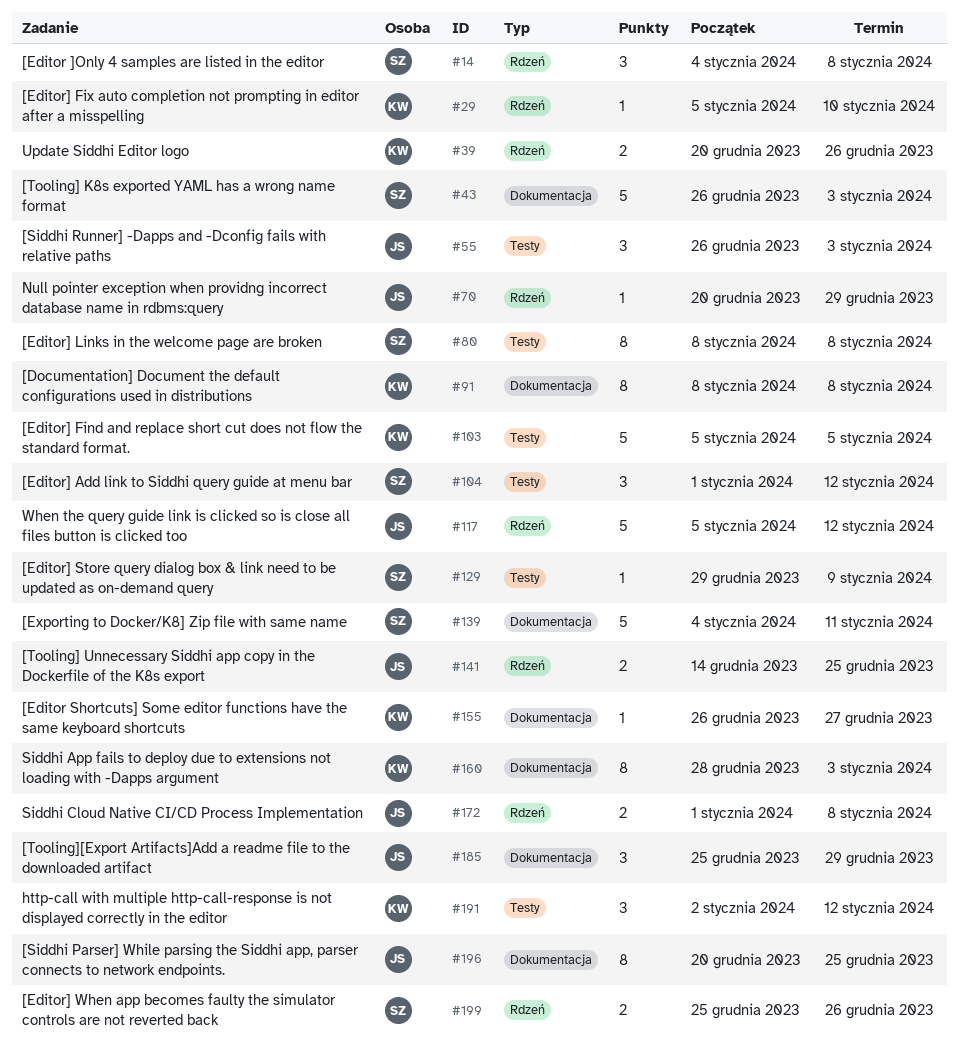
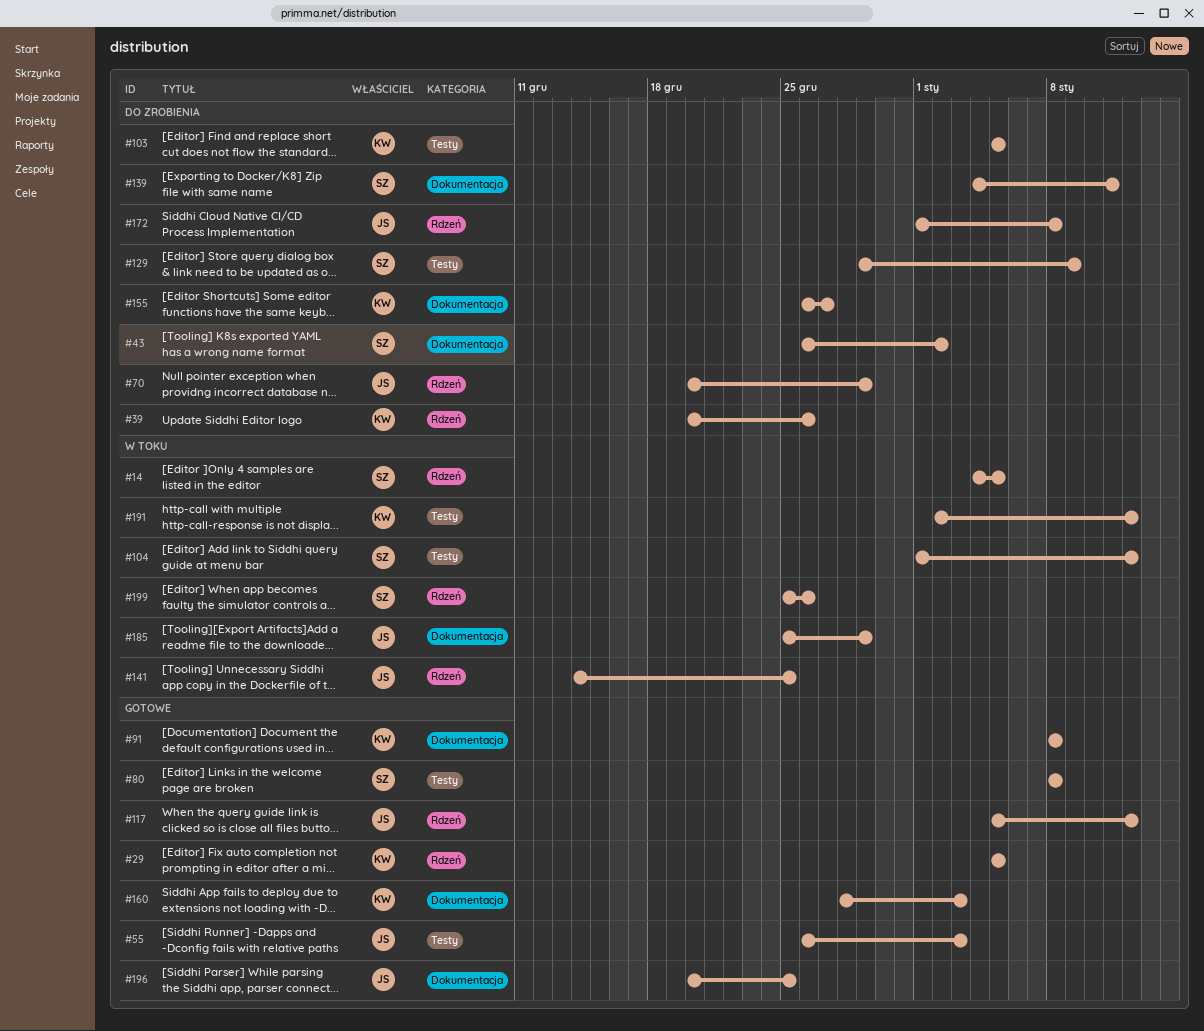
#14, due: Jan 8 -> Jan 5
#29, due: Jan 10 -> Jan 5
#43, due: Jan 3 -> Jan 2

